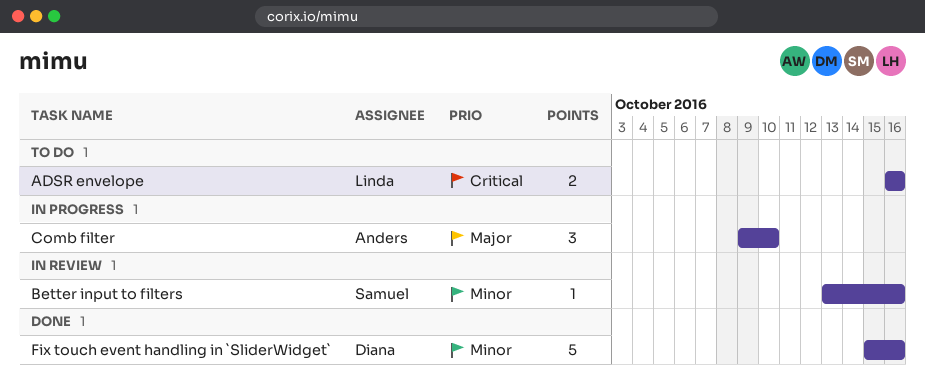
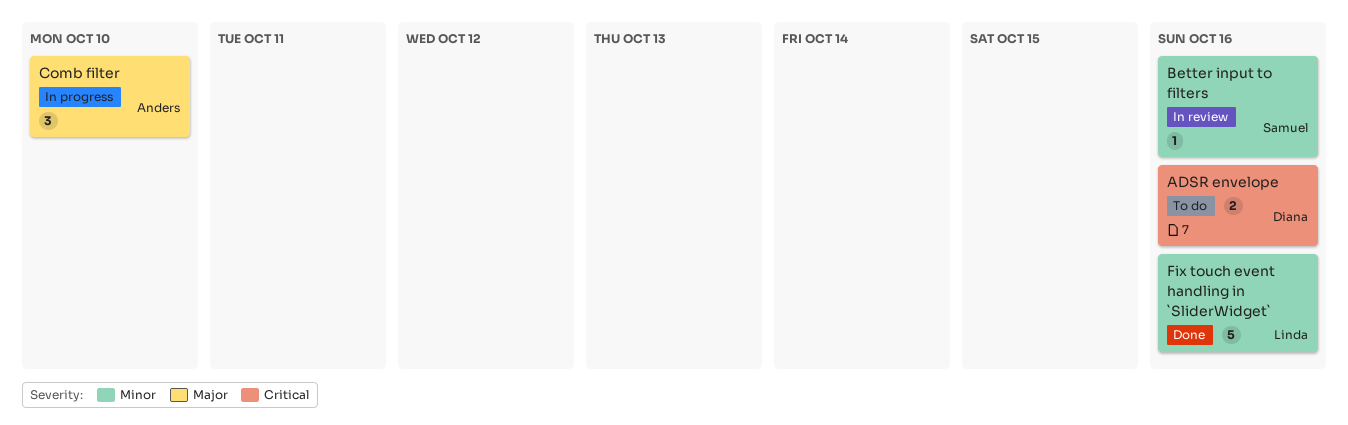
ADSR envelope, owner: Linda -> Diana
Fix touch event handling in `SliderWidget`, owner: Diana -> Linda

